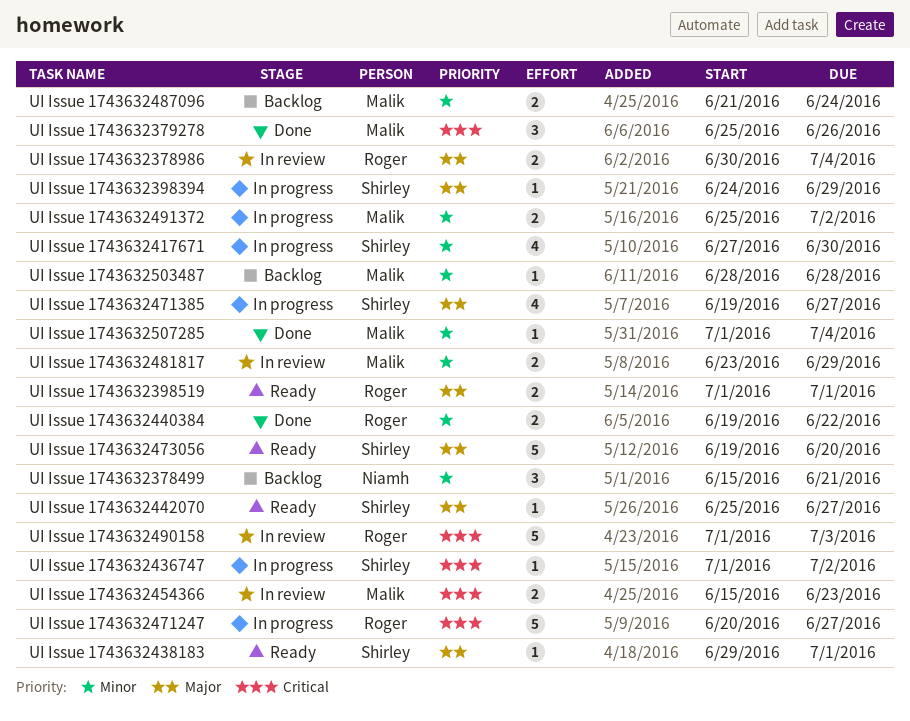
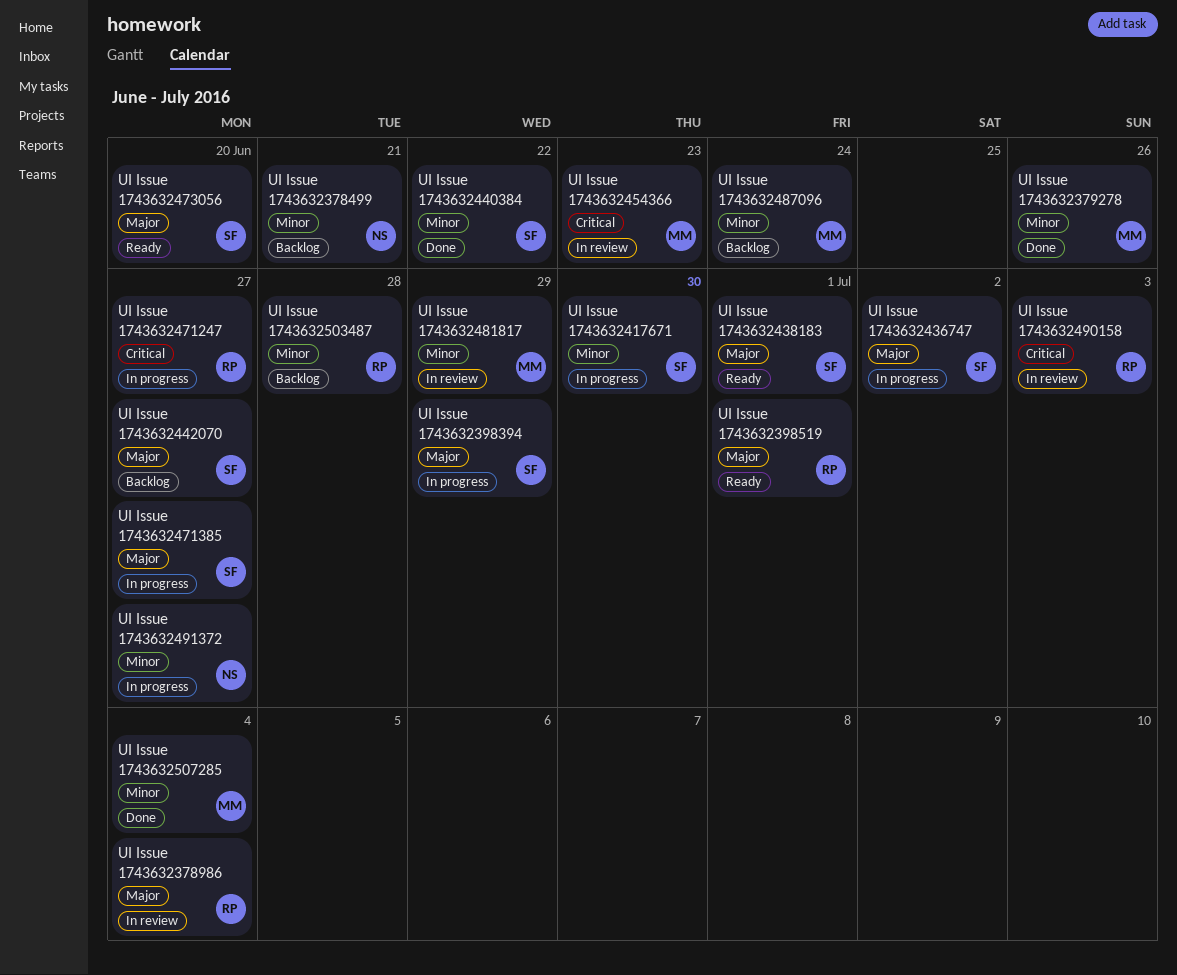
UI Issue 1743632379278, priority: Critical -> Minor
UI Issue 1743632436747, priority: Critical -> Major
UI Issue 1743632440384, owner: Roger -> Shirley
UI Issue 1743632442070, status: Ready -> Backlog
UI Issue 1743632491372, owner: Malik -> Niamh
UI Issue 1743632491372, due: Jul 2 -> Jun 27
UI Issue 1743632503487, owner: Malik -> Roger

